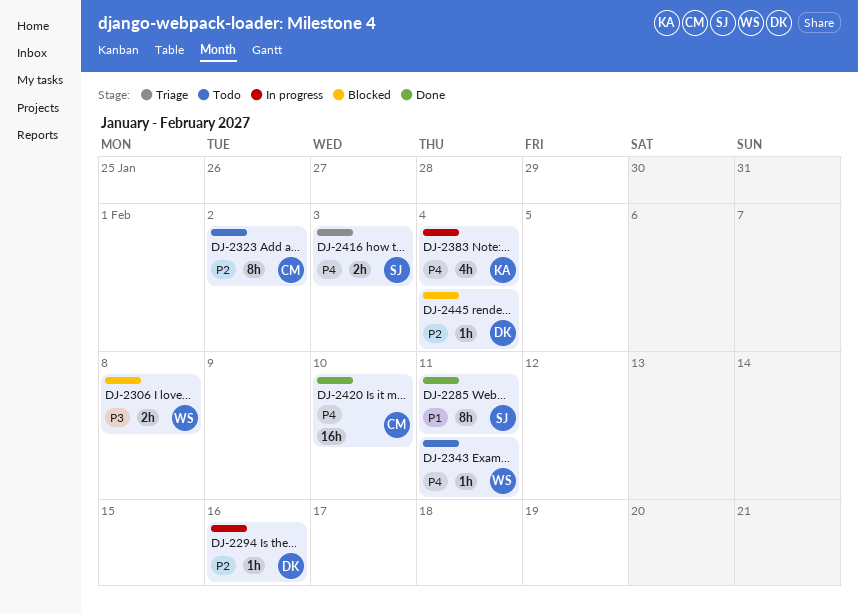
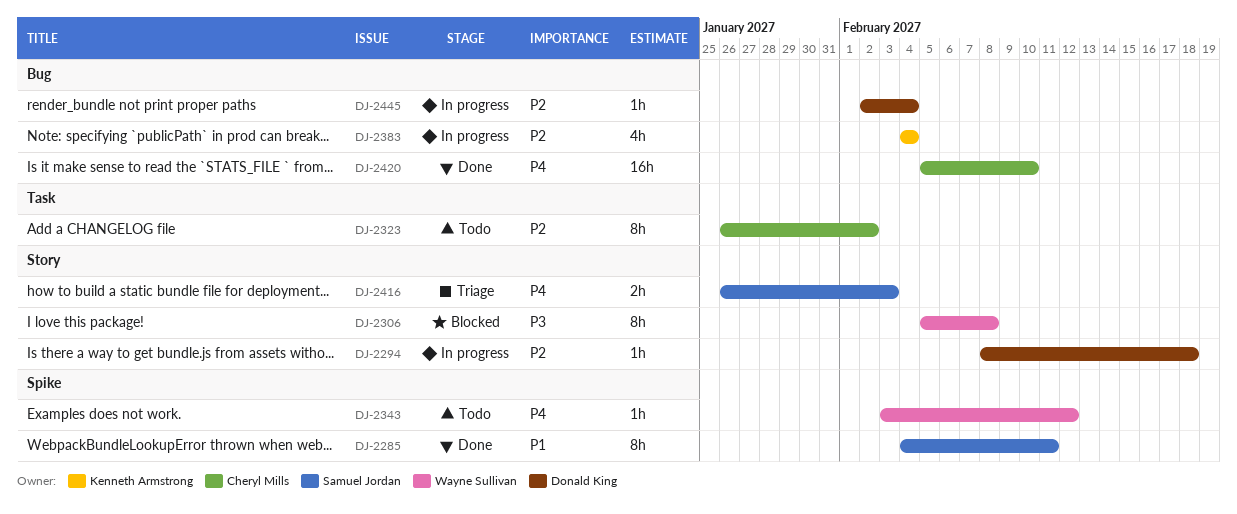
DJ-2294, due: Feb 16 -> Feb 18
DJ-2306, estimate: 2h -> 8h
DJ-2343, due: Feb 11 -> Feb 12
DJ-2383, priority: P4 -> P2
DJ-2445, status: Blocked -> In progress

